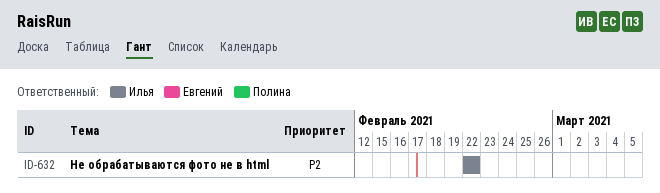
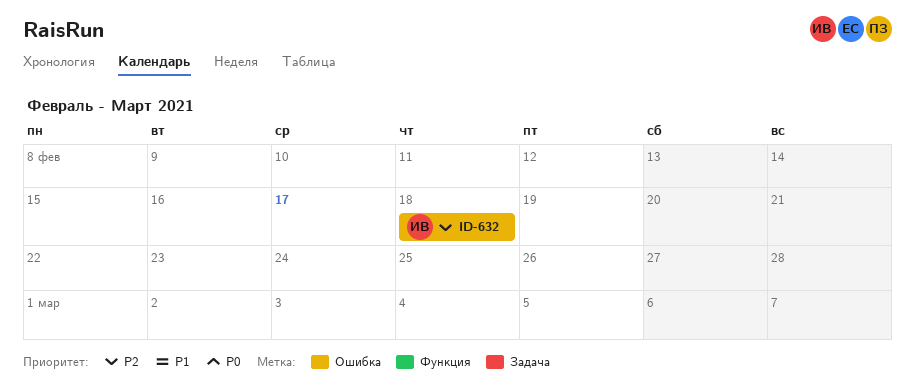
ID-632, start: Feb 22 -> Feb 18
ID-632, due: Feb 22 -> Feb 18

